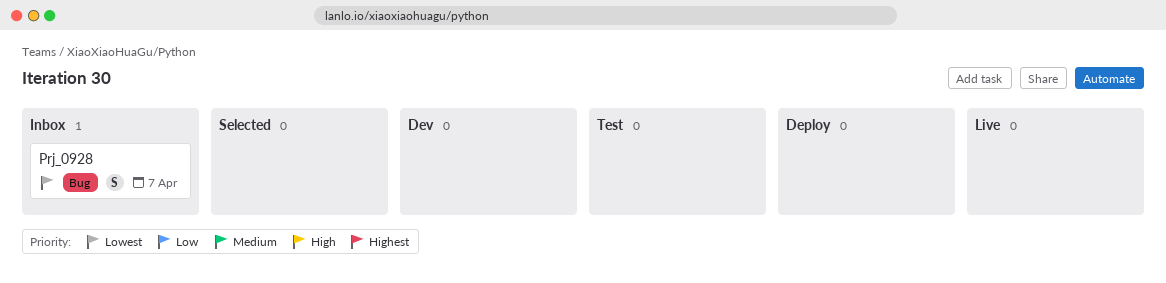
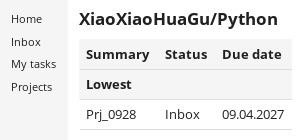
Prj_0928, due: Apr 7 -> Apr 9

